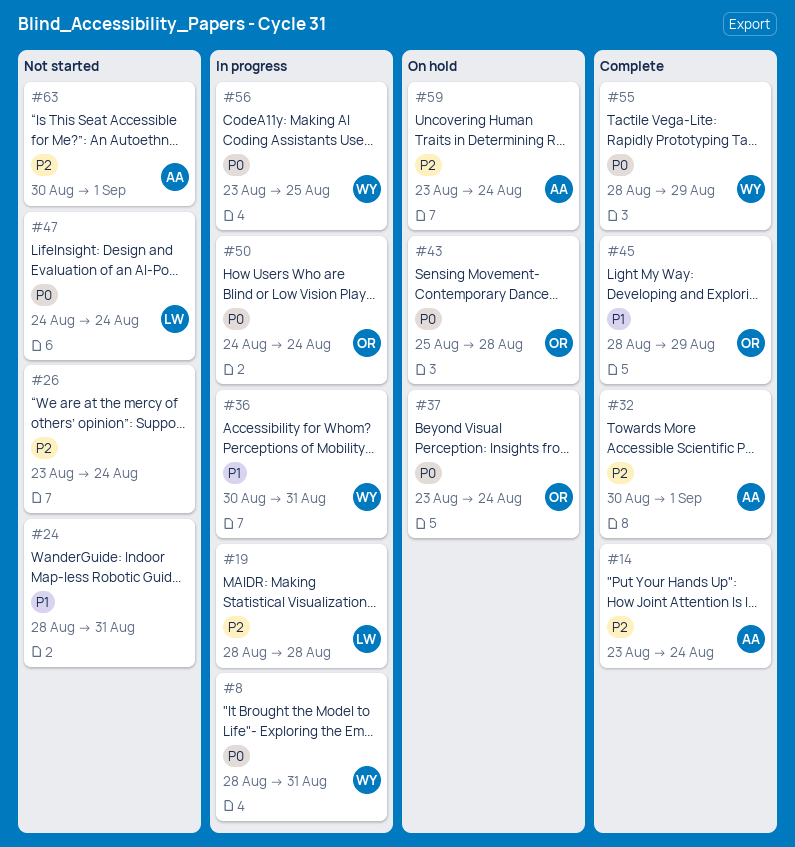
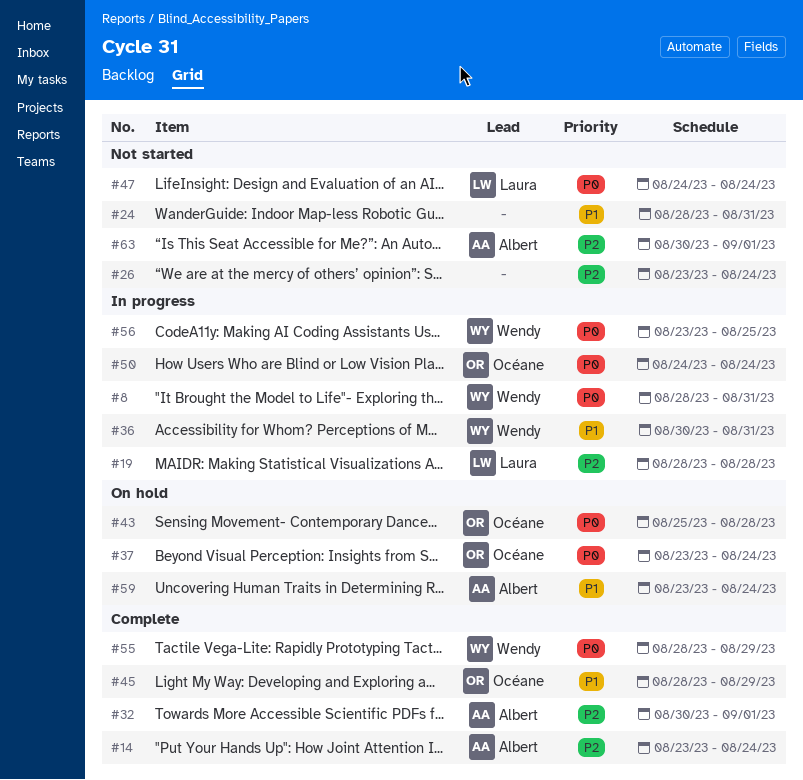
#59, priority: P2 -> P1

